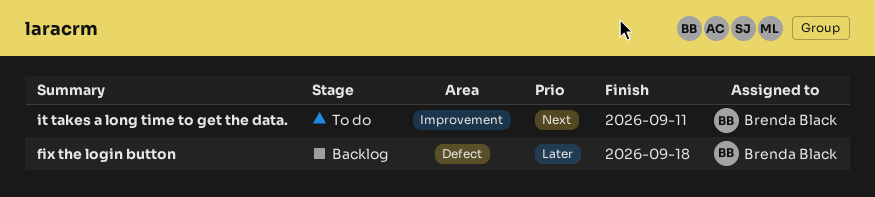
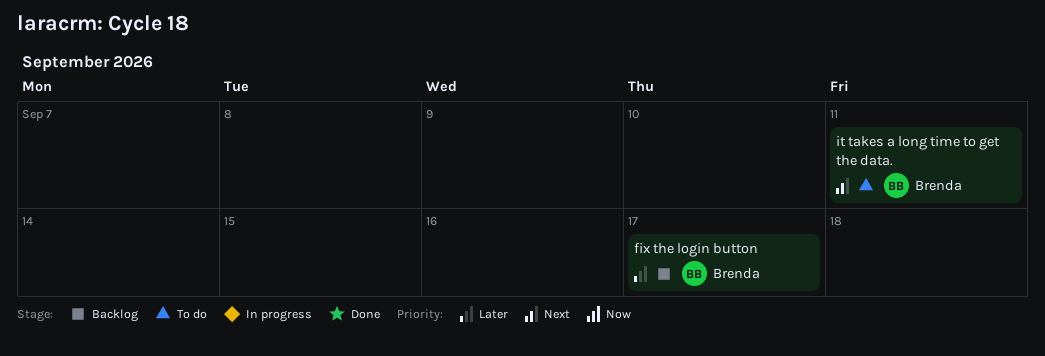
fix the login button, due: Sep 18 -> Sep 17

